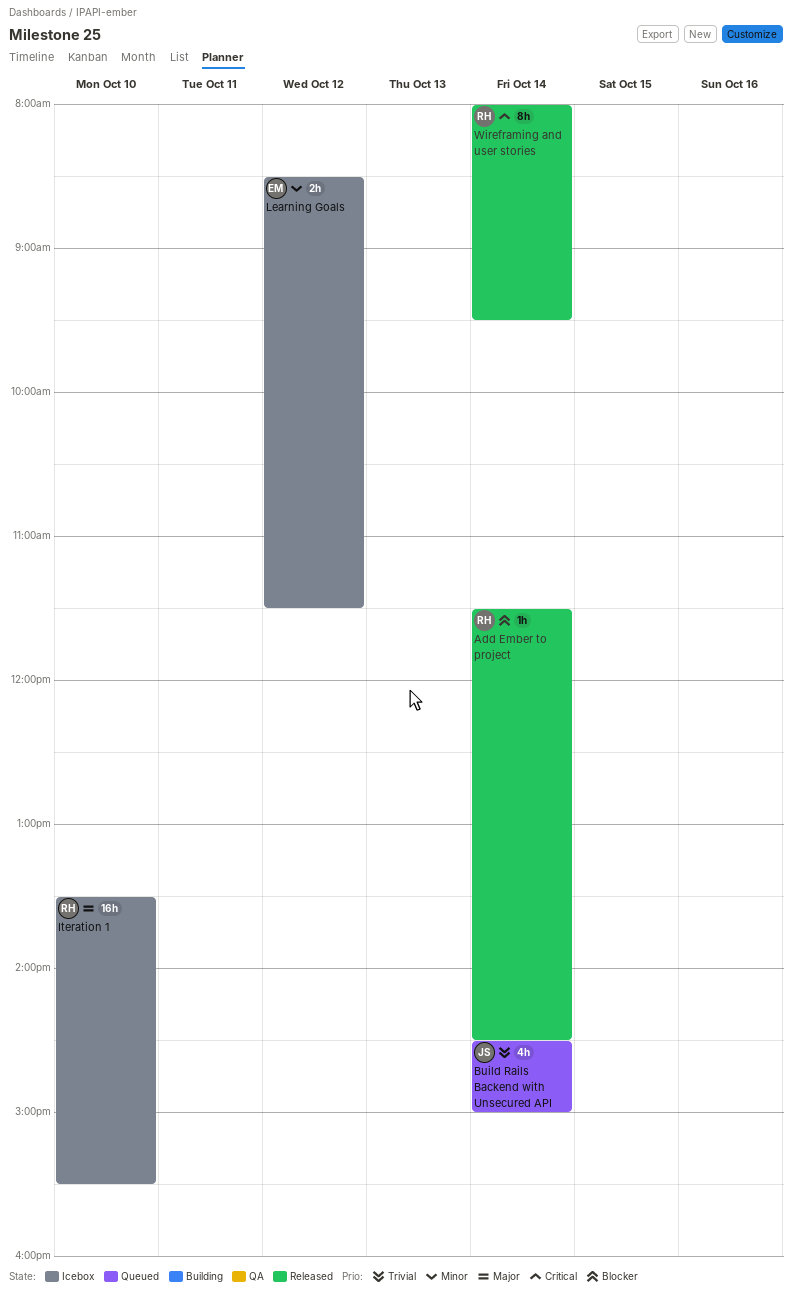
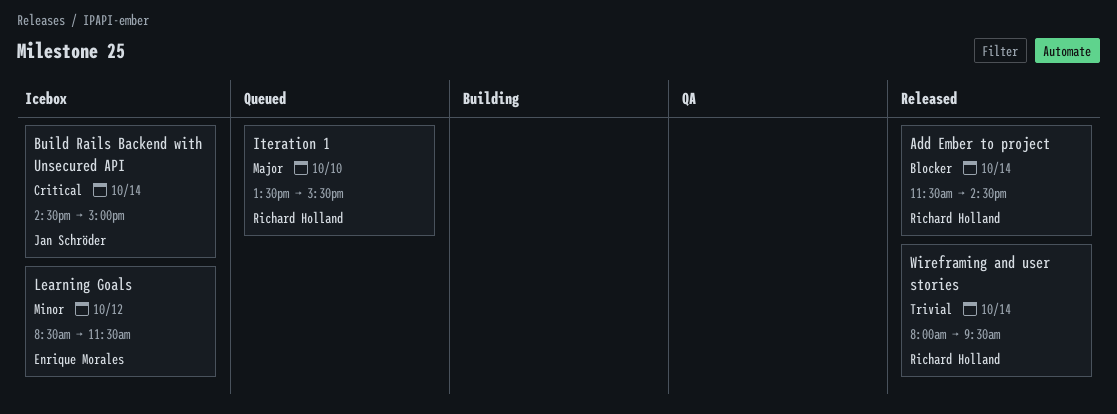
Build Rails Backend with Unsecured API, status: Queued -> Icebox
Build Rails Backend with Unsecured API, priority: Trivial -> Critical
Iteration 1, status: Icebox -> Queued
Wireframing and user stories, priority: Critical -> Trivial

